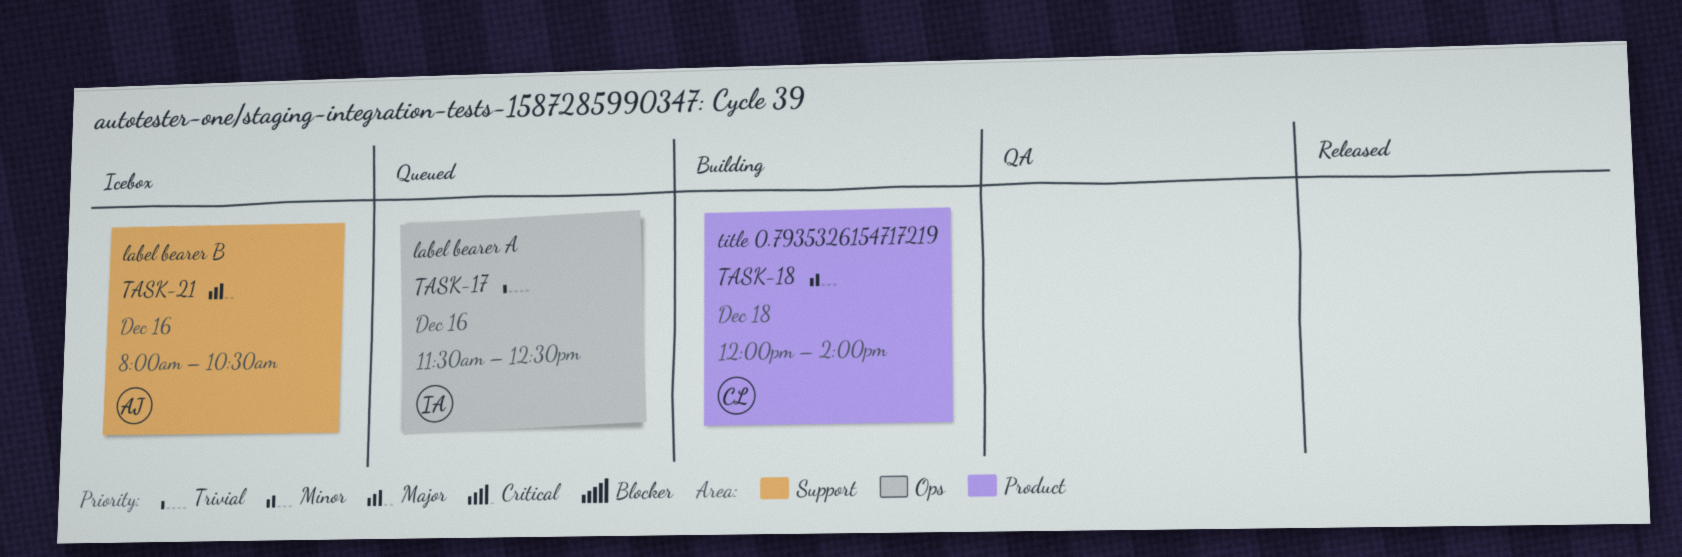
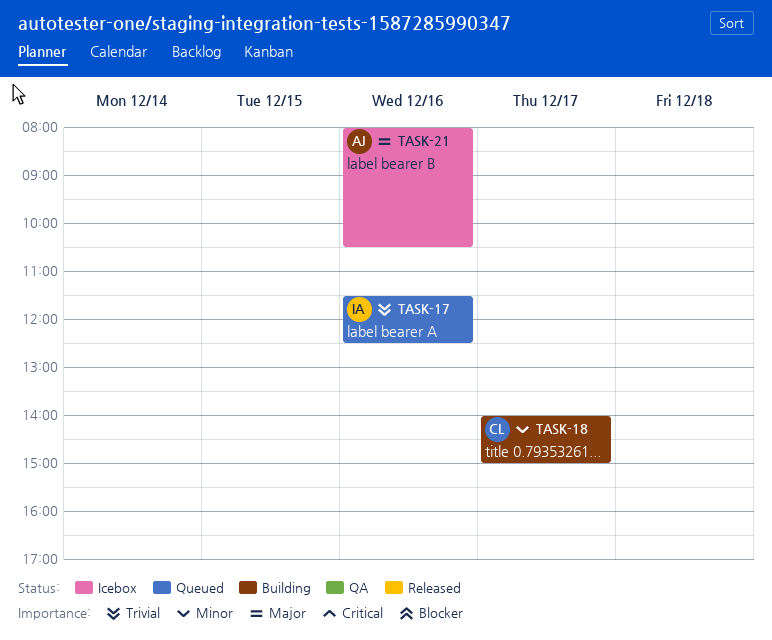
TASK-18, day: Dec 18 -> Dec 17
TASK-18, begins: 12:00 -> 14:00
TASK-18, ends: 14:00 -> 15:00

